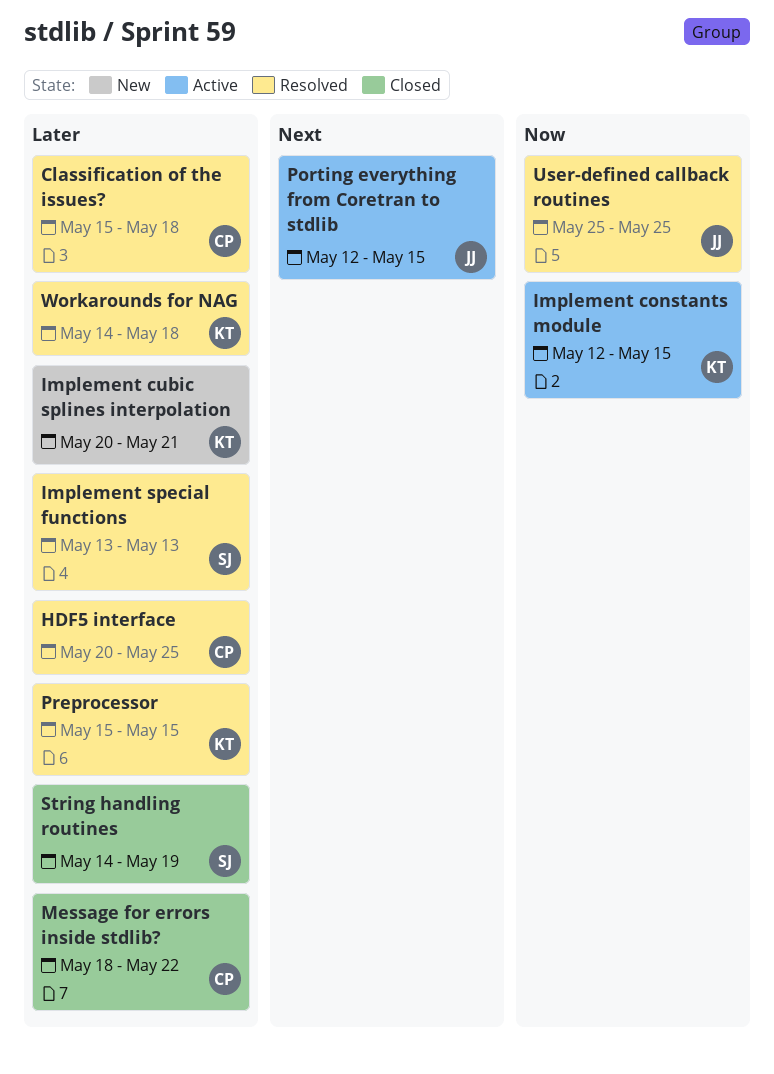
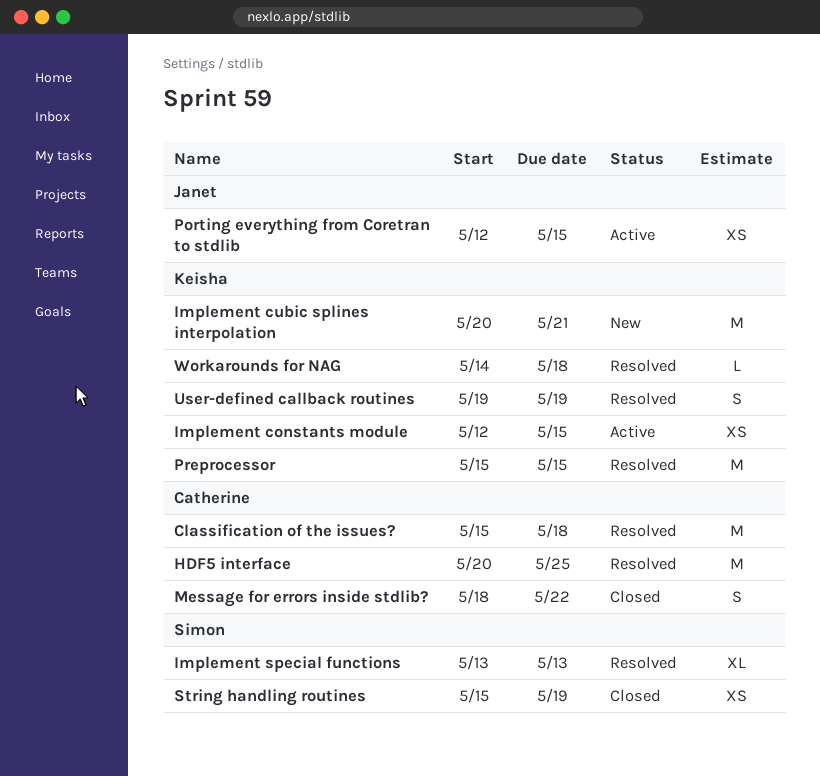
String handling routines, start: May 14 -> May 15
User-defined callback routines, owner: Janet -> Keisha
User-defined callback routines, start: May 25 -> May 19
User-defined callback routines, due: May 25 -> May 19

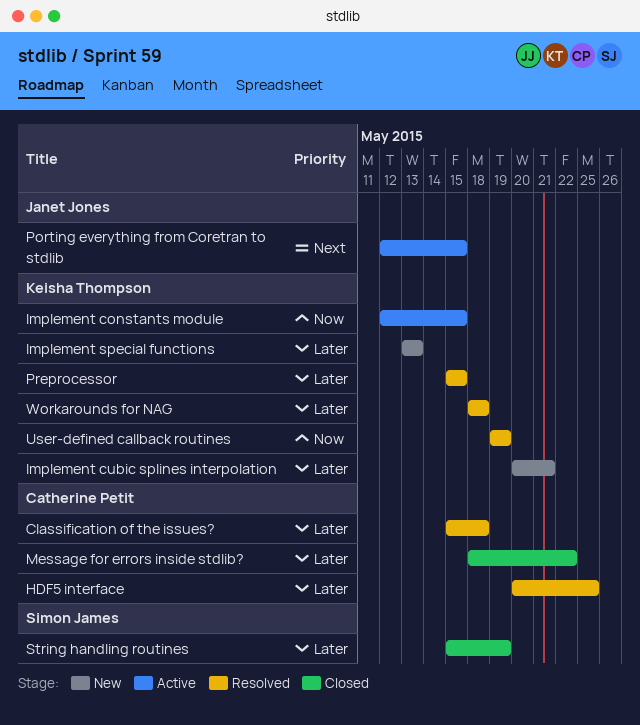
Implement special functions, status: Resolved -> New
Implement special functions, owner: Simon James -> Keisha Thompson
Workarounds for NAG, start: May 14 -> May 18

